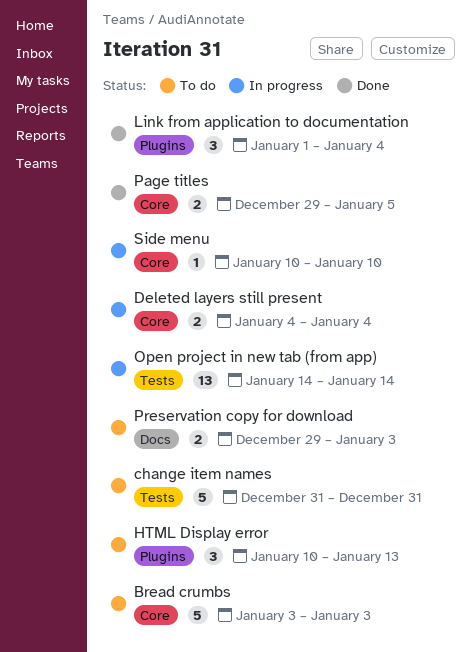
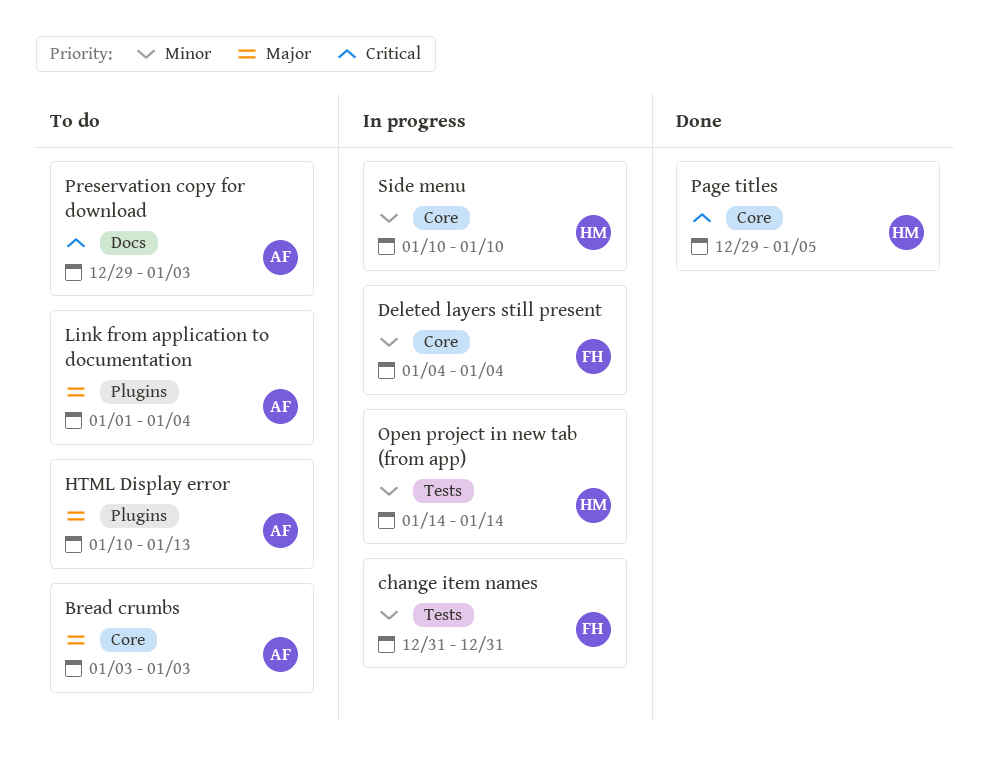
change item names, status: To do -> In progress
Link from application to documentation, status: Done -> To do

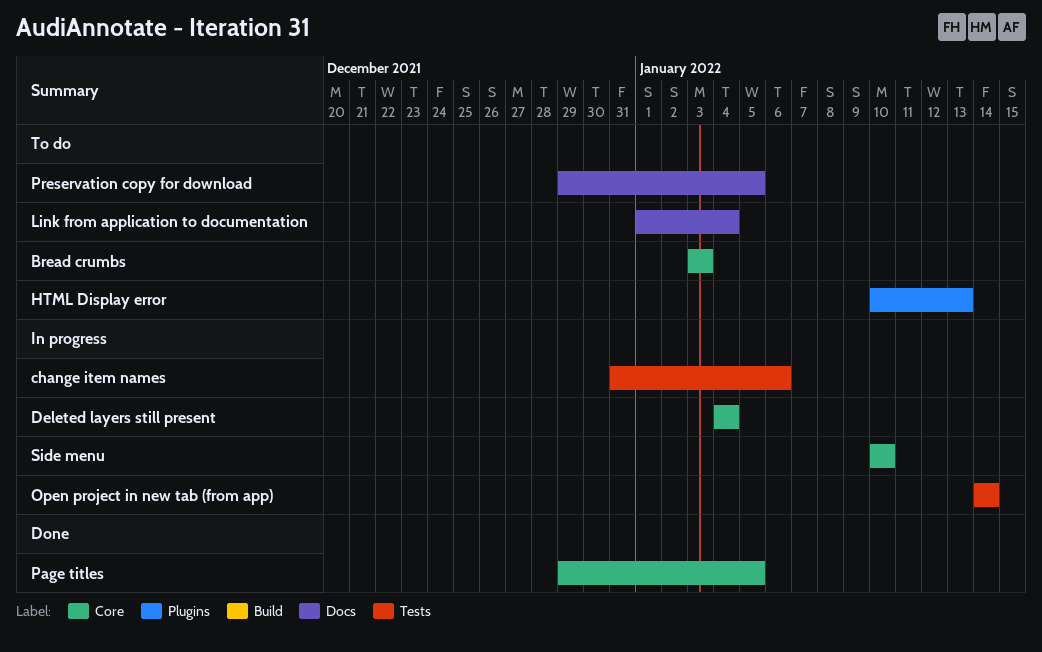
change item names, due: Dec 31 -> Jan 6
Link from application to documentation, label: Plugins -> Docs
Preservation copy for download, due: Jan 3 -> Jan 5

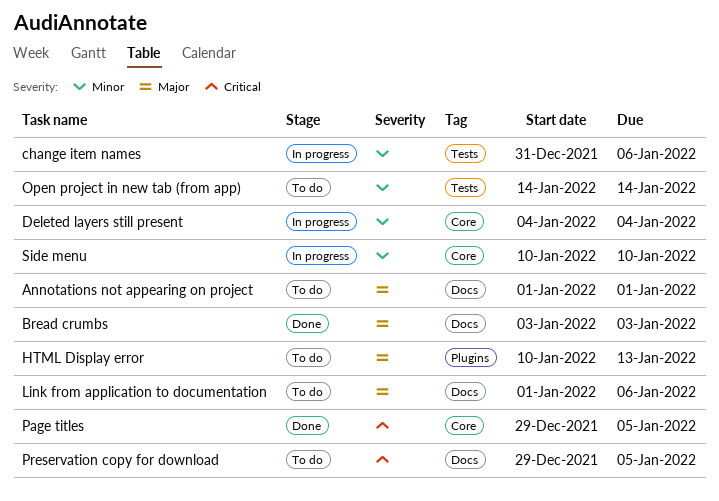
Annotations not appearing on project: none -> present
Bread crumbs, status: To do -> Done
Bread crumbs, label: Core -> Docs
Link from application to documentation, due: Jan 4 -> Jan 6
Open project in new tab (from app), status: In progress -> To do

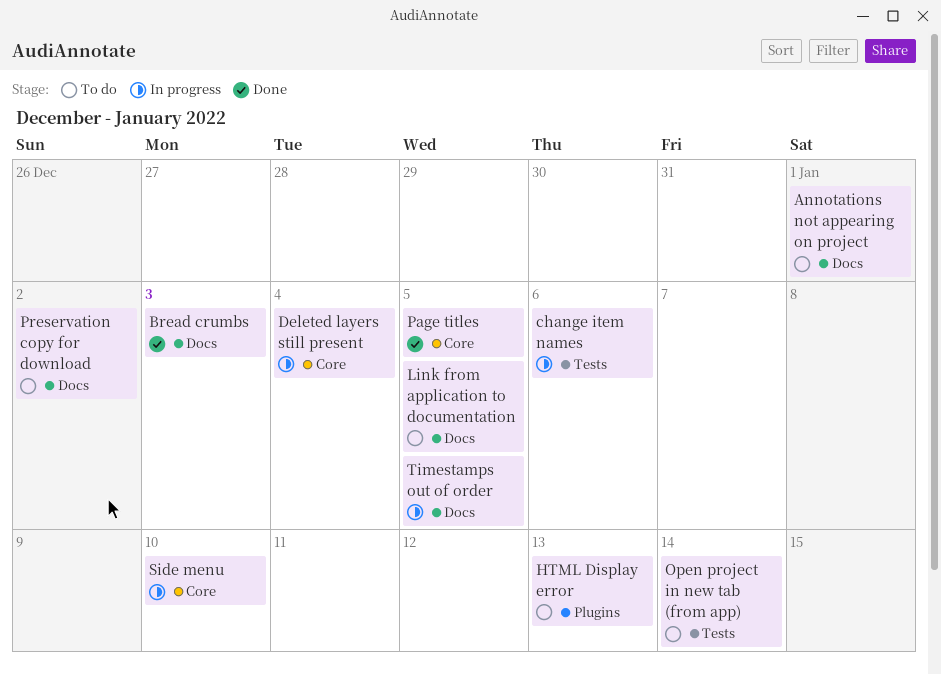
Link from application to documentation, due: Jan 6 -> Jan 5
Preservation copy for download, due: Jan 5 -> Jan 2
Timestamps out of order: none -> present

